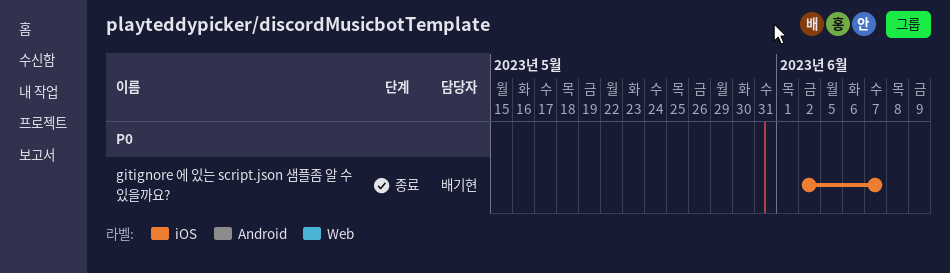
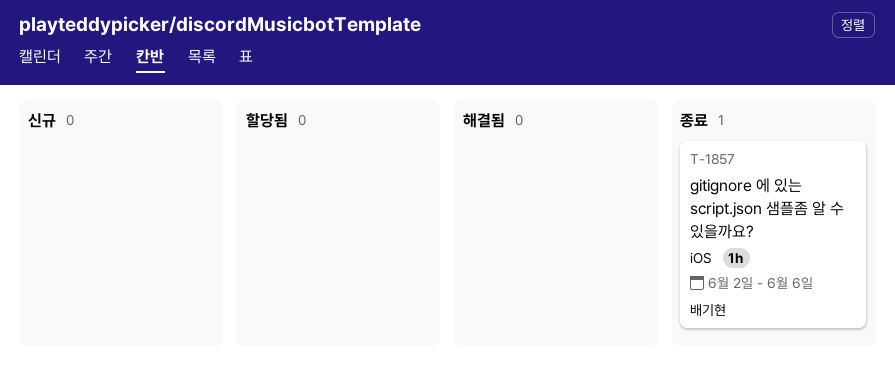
gitignore 에 있는 script.json 샘플좀 알 수 있을까요?, due: Jun 7 -> Jun 6

